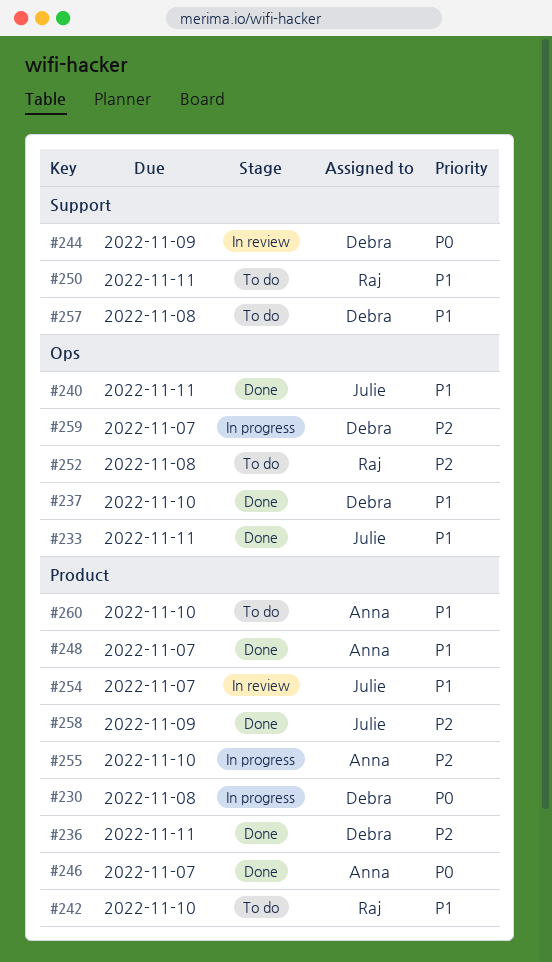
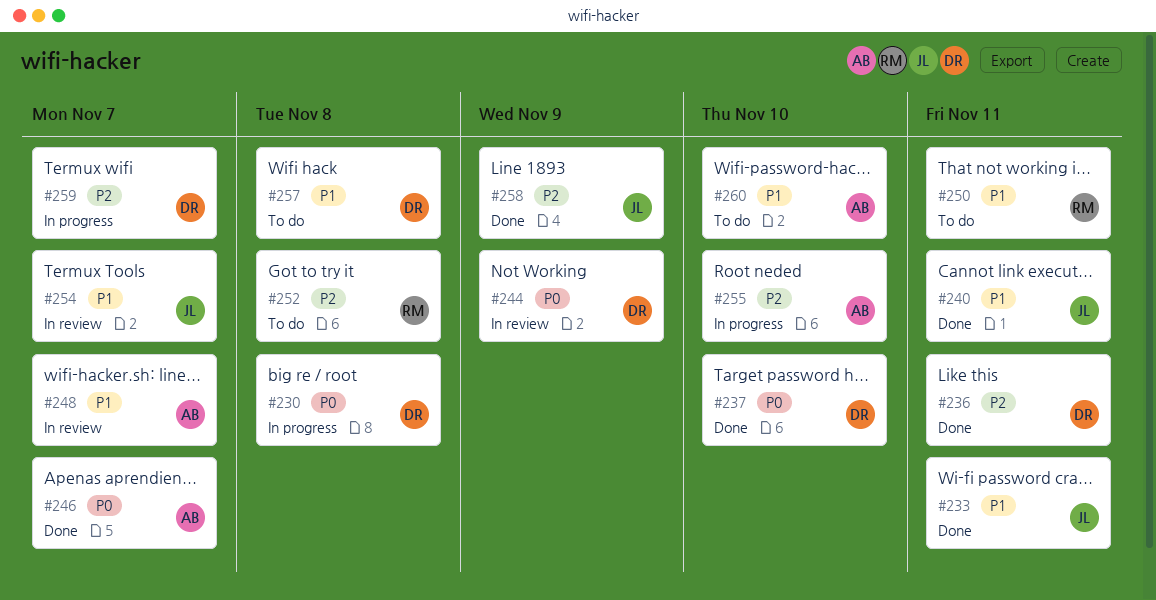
#237, priority: P1 -> P0
#242: present -> none
#248, status: Done -> In review

